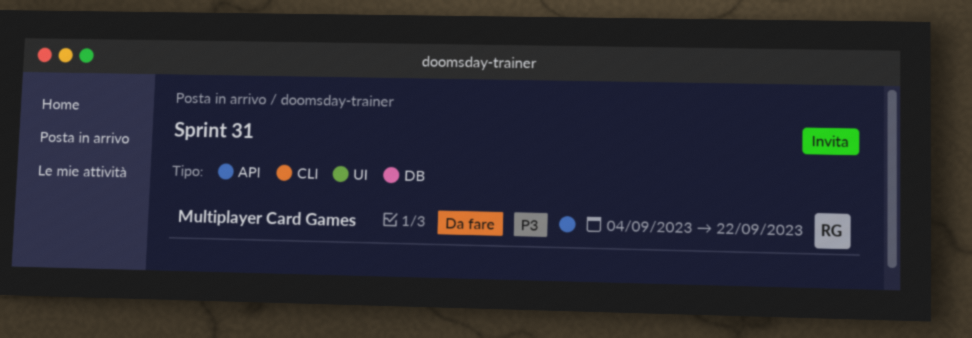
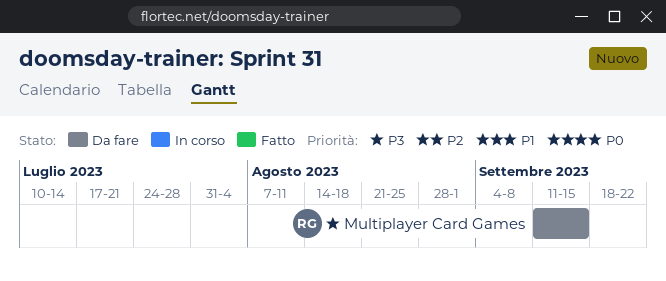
Multiplayer Card Games, start: Sep 4 -> Sep 11
Multiplayer Card Games, due: Sep 22 -> Sep 15

